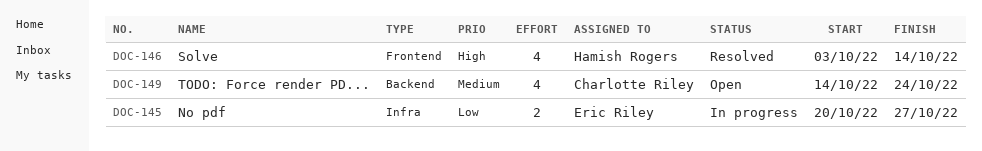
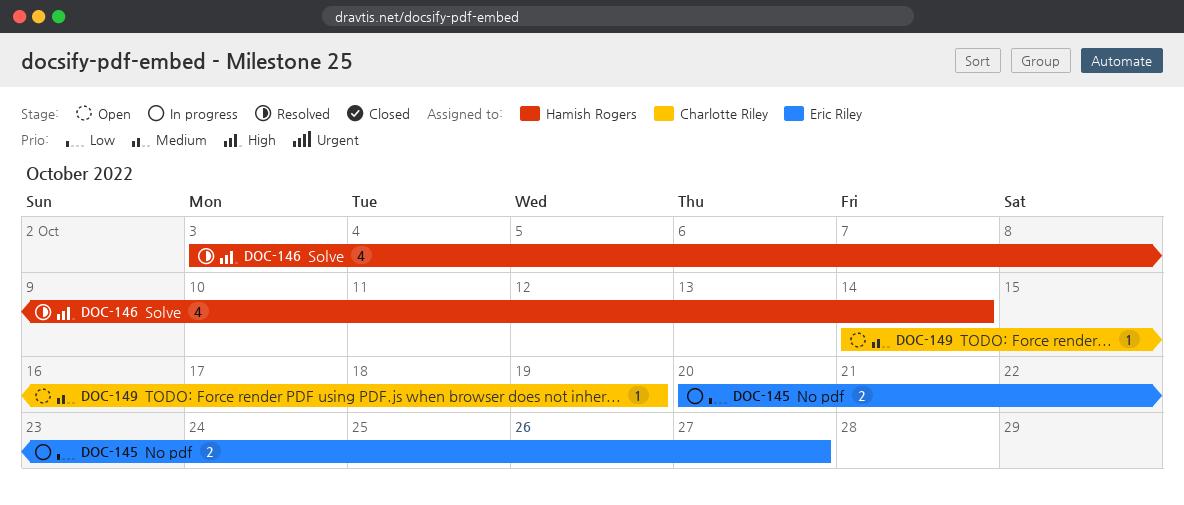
DOC-149, estimate: 4 -> 1
DOC-149, due: Oct 24 -> Oct 19

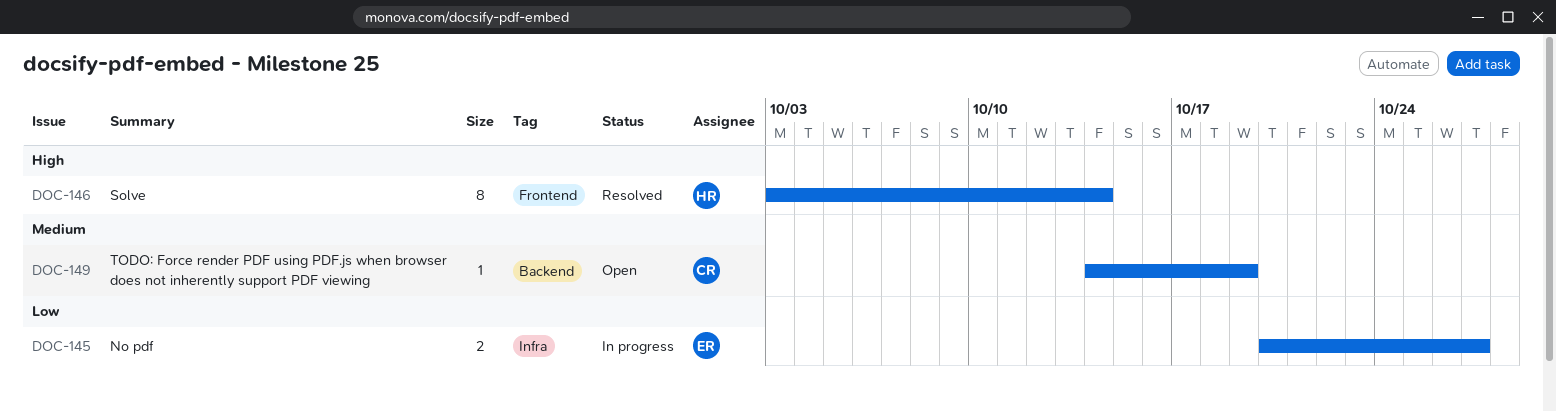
DOC-146, estimate: 4 -> 8

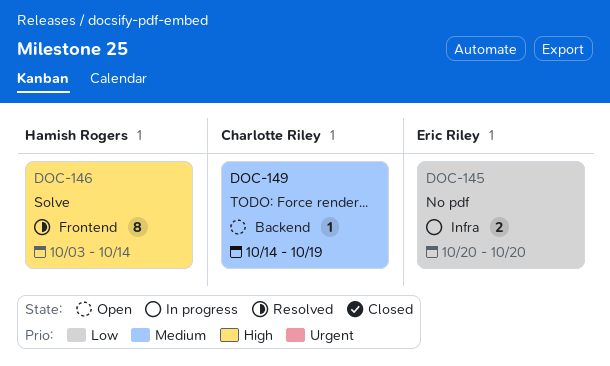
DOC-145, due: Oct 27 -> Oct 20

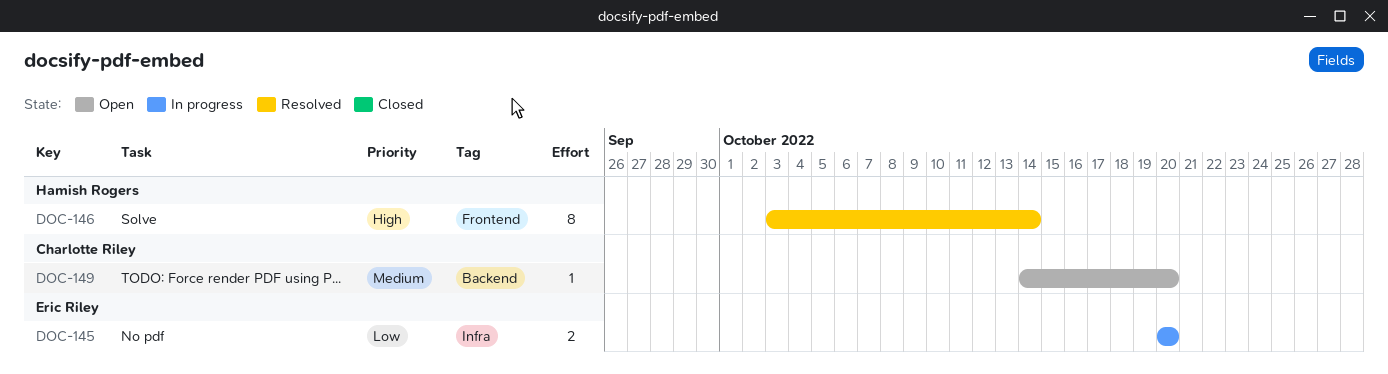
DOC-149, due: Oct 19 -> Oct 20

